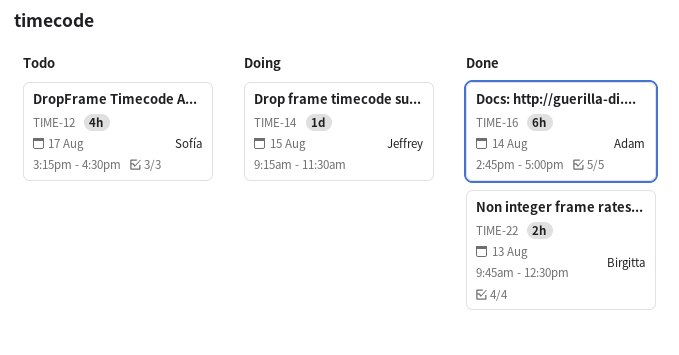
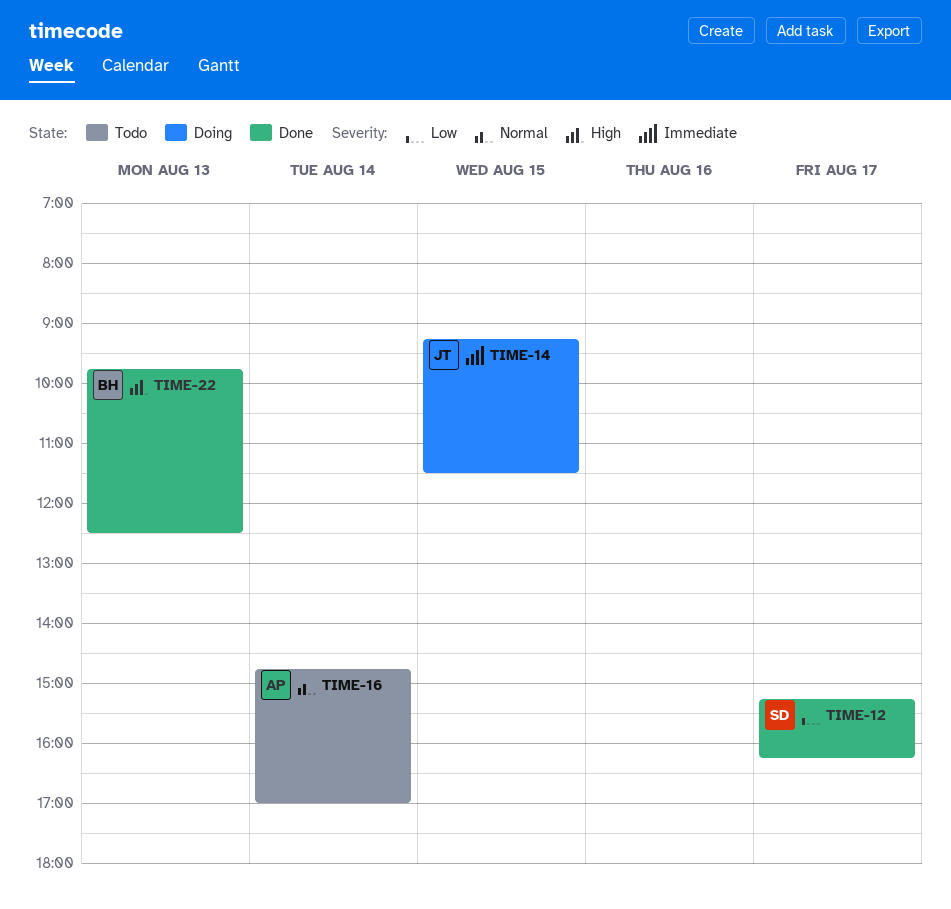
TIME-12, status: Todo -> Done
TIME-12, ends: 16:30 -> 16:15
TIME-16, status: Done -> Todo

